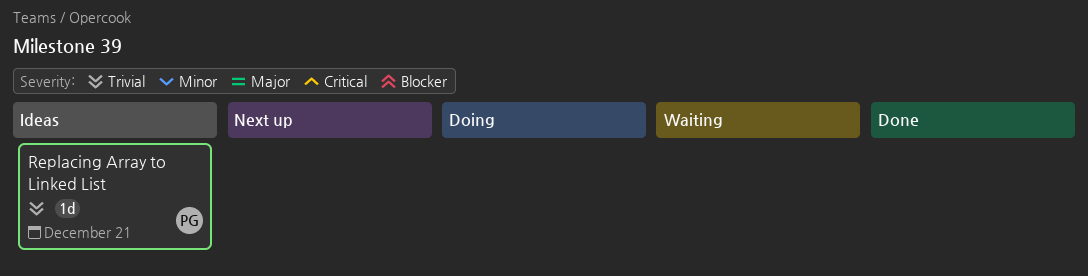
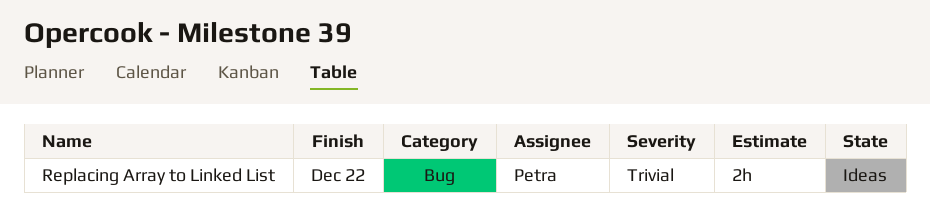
Replacing Array to Linked List, estimate: 1d -> 2h
Replacing Array to Linked List, due: Dec 21 -> Dec 22

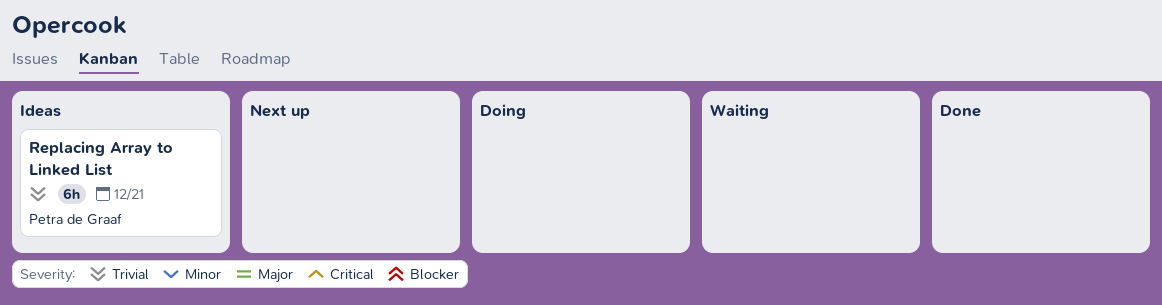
Replacing Array to Linked List, estimate: 2h -> 6h
Replacing Array to Linked List, due: Dec 22 -> Dec 21

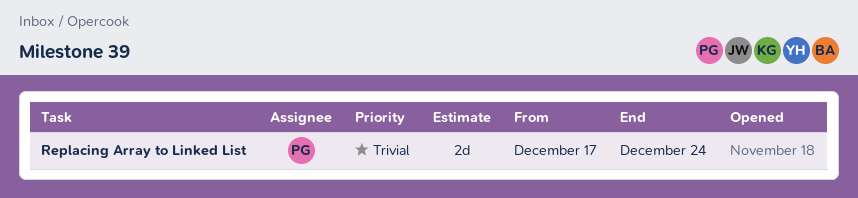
Replacing Array to Linked List, estimate: 6h -> 2d
Replacing Array to Linked List, due: Dec 21 -> Dec 24

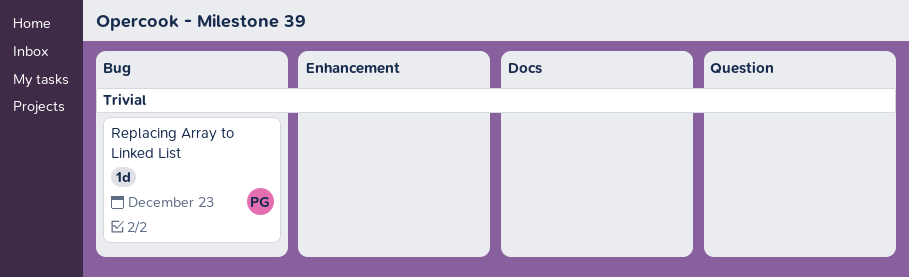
Replacing Array to Linked List, estimate: 2d -> 1d
Replacing Array to Linked List, due: Dec 24 -> Dec 23

